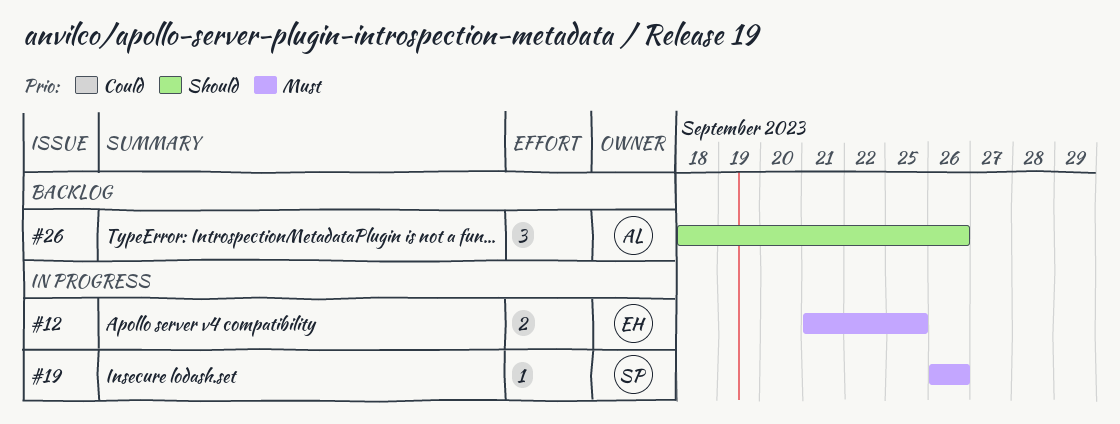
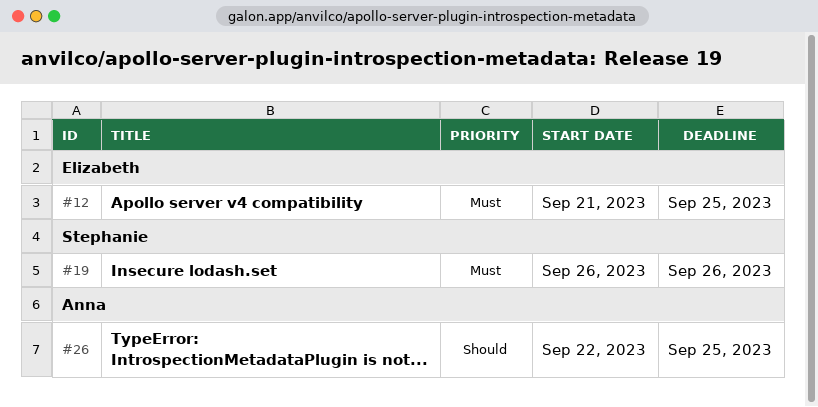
#26, start: Sep 18 -> Sep 22
#26, due: Sep 26 -> Sep 25

